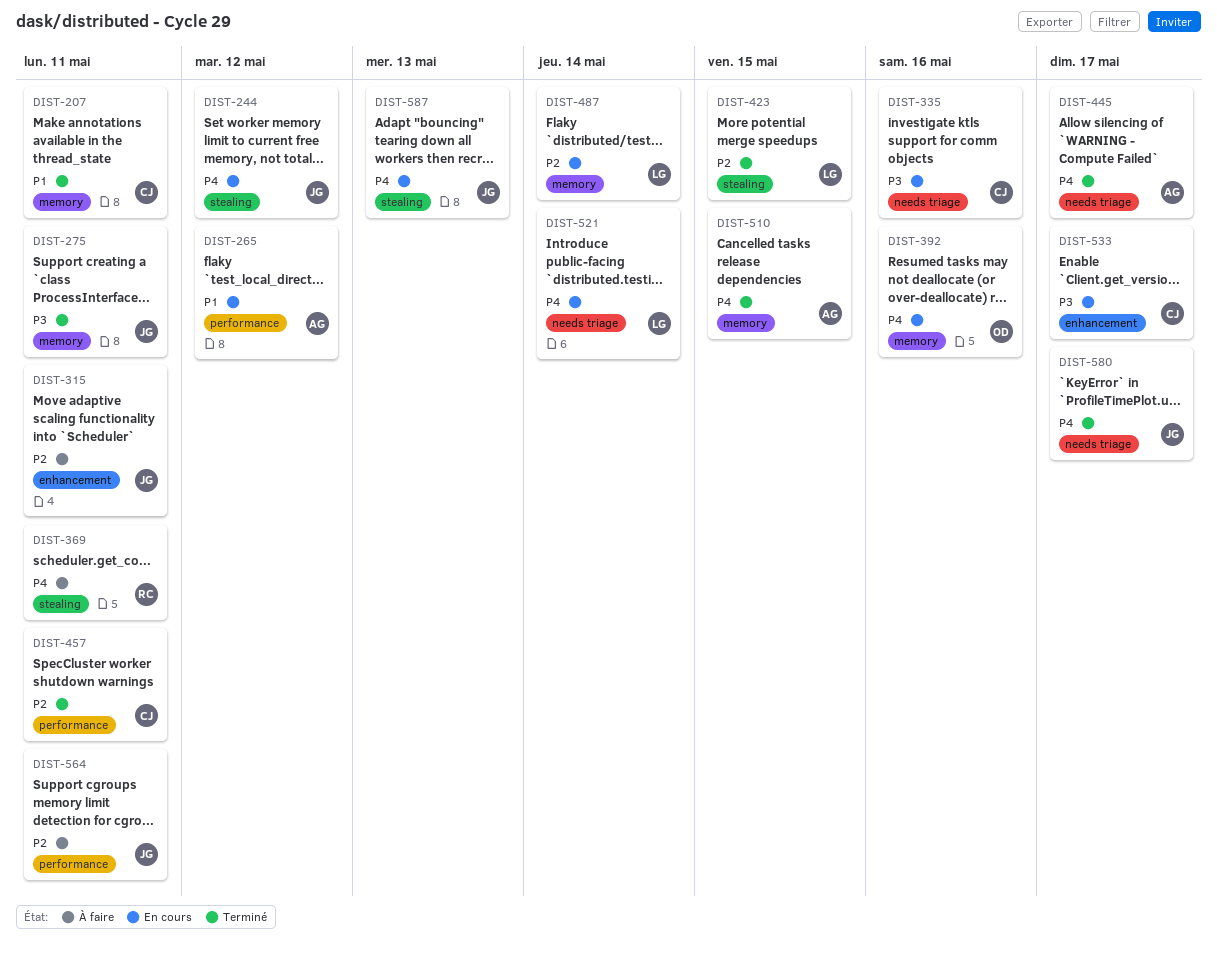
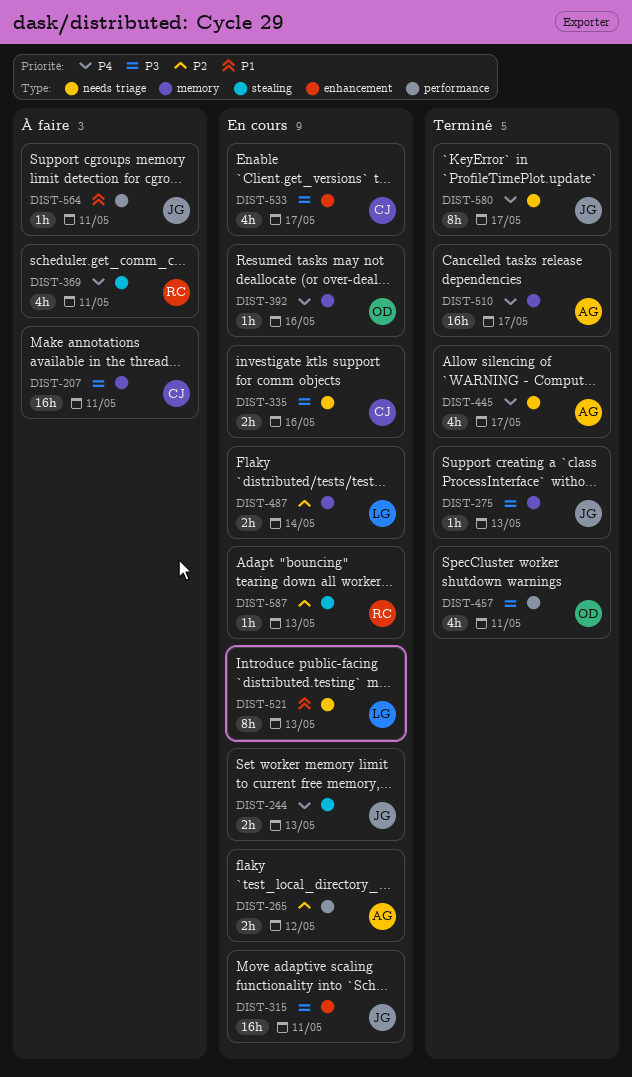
DIST-207, status: Terminé -> À faire
DIST-207, priority: P1 -> P3
DIST-244, due: May 12 -> May 13
DIST-265, priority: P1 -> P2
DIST-275, due: May 11 -> May 13
DIST-315, status: À faire -> En cours
DIST-315, priority: P2 -> P3
DIST-423: present -> none
DIST-457, owner: CJ -> OD
DIST-457, priority: P2 -> P3
DIST-510, due: May 15 -> May 17
DIST-521, priority: P4 -> P1
DIST-521, due: May 14 -> May 13
DIST-564, priority: P2 -> P1
DIST-587, owner: JG -> RC
DIST-587, priority: P4 -> P2

